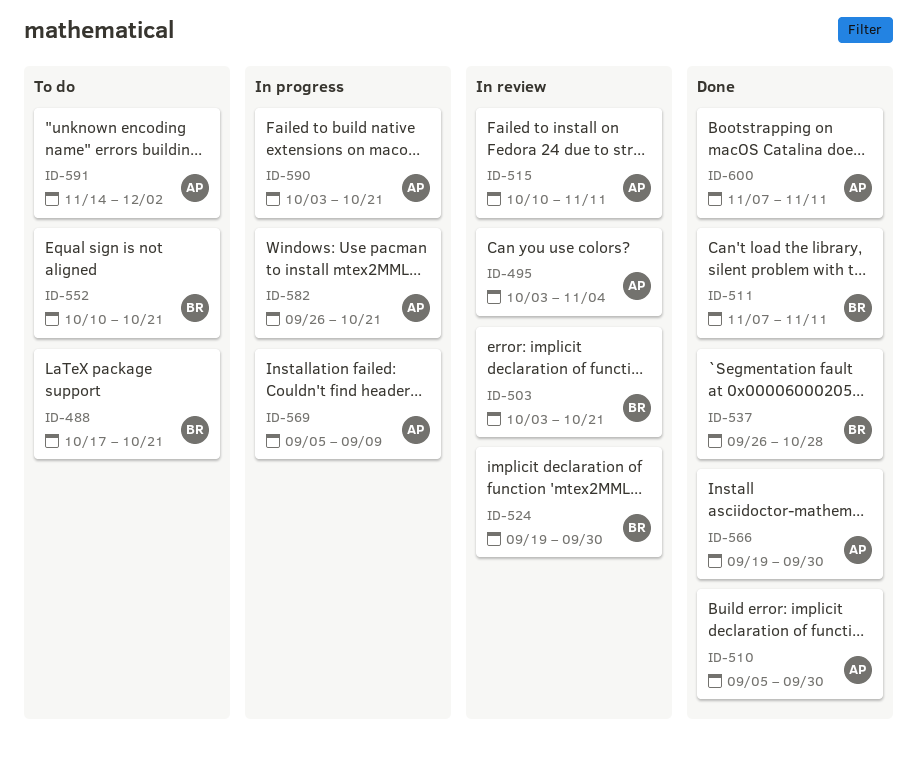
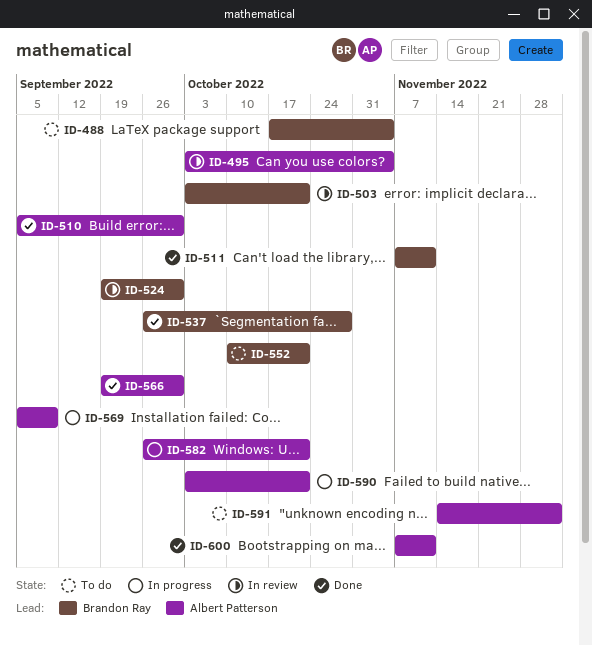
ID-488, due: Oct 21 -> Nov 4
ID-515: present -> none

